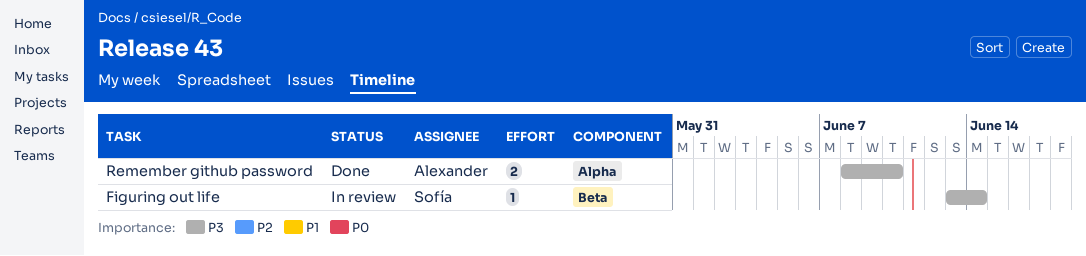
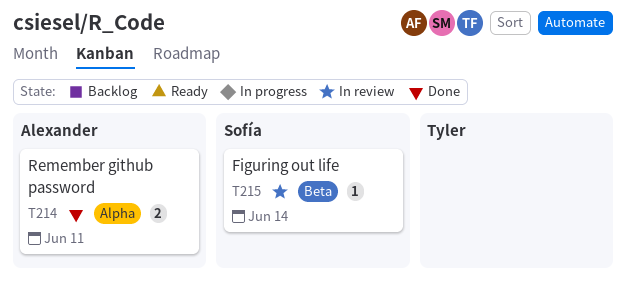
Remember github password, due: Jun 10 -> Jun 11

